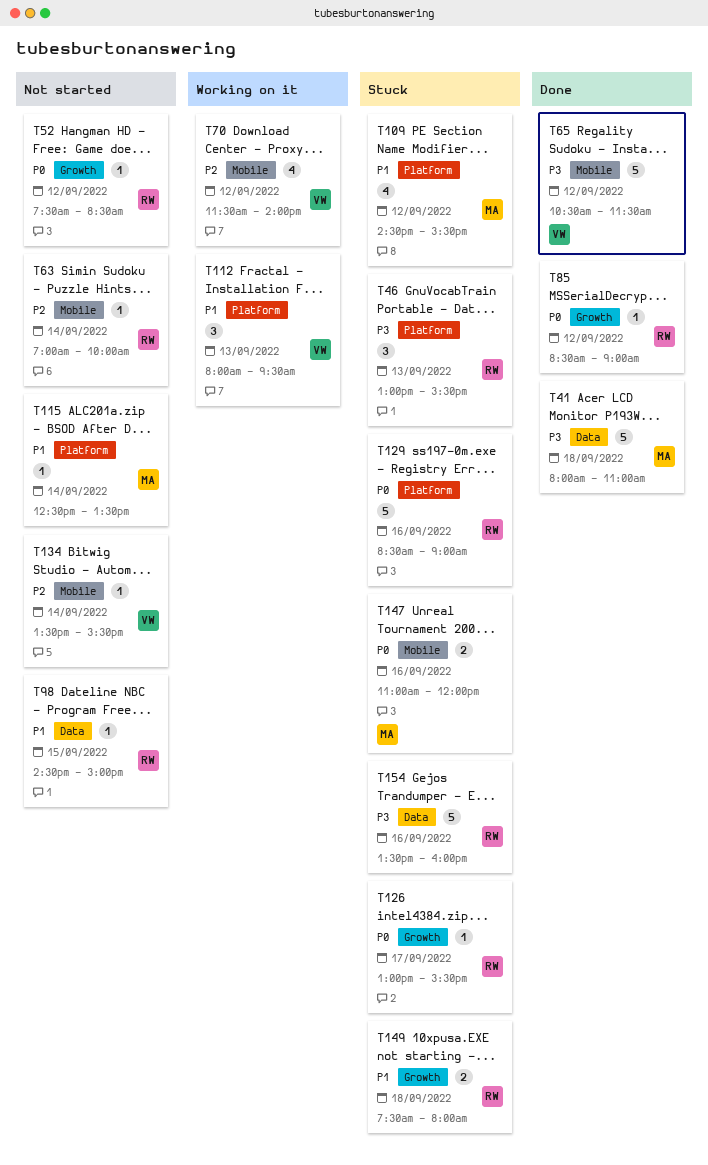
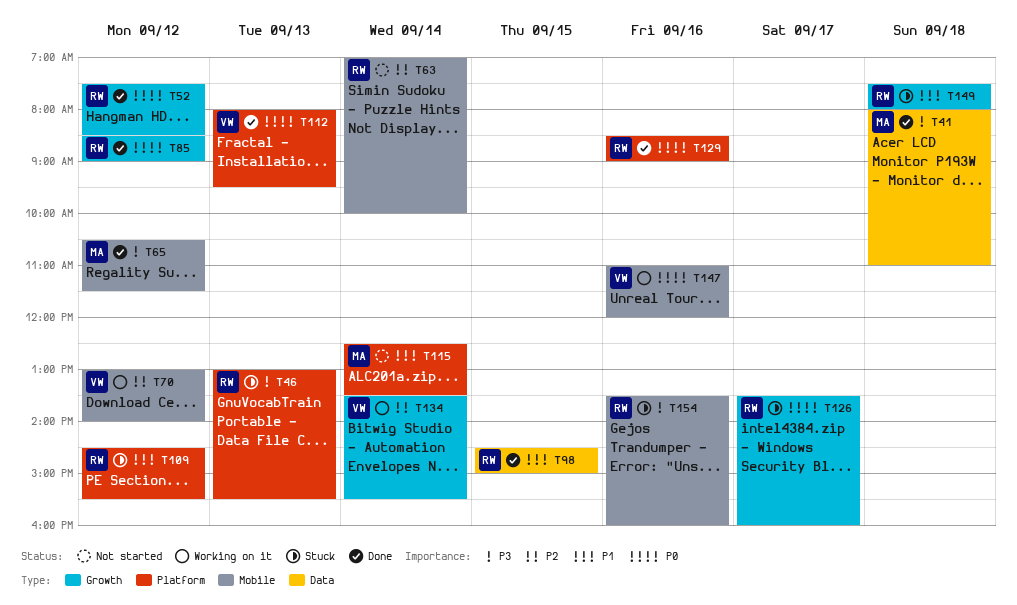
T52, status: Not started -> Done
T65, owner: VW -> MA
T70, begins: 11:30 -> 13:00
T98, status: Not started -> Done
T109, owner: MA -> RW
T112, status: Working on it -> Done
T112, priority: P1 -> P0
T126, begins: 13:00 -> 13:30
T126, ends: 15:30 -> 16:00
T129, status: Stuck -> Done
T134, status: Not started -> Working on it
T134, label: Mobile -> Growth
T147, status: Stuck -> Working on it
T147, owner: MA -> VW
T154, label: Data -> Mobile

